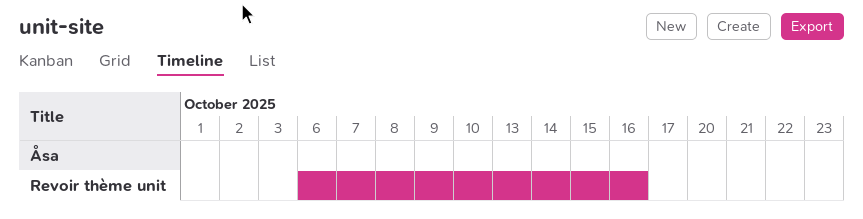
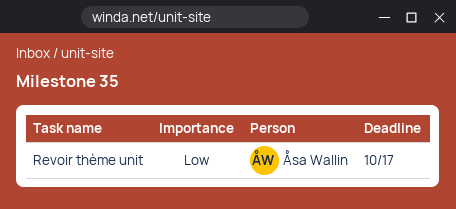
Revoir thème unit, due: Oct 16 -> Oct 17

